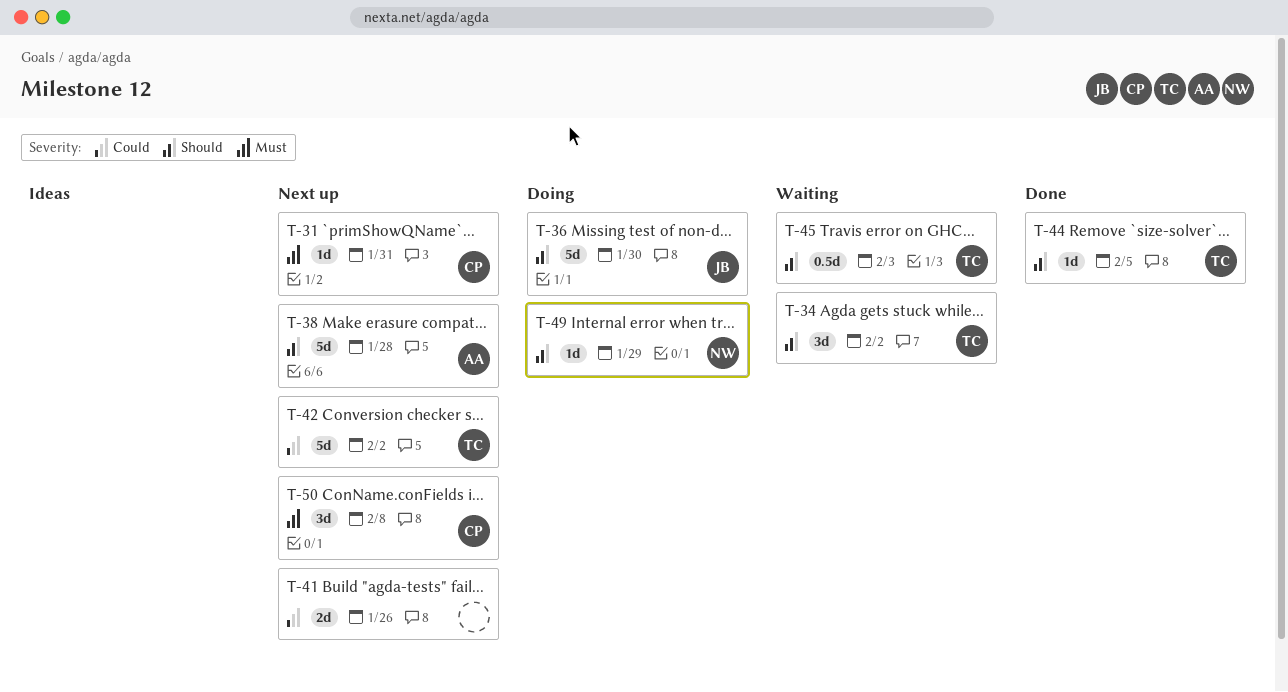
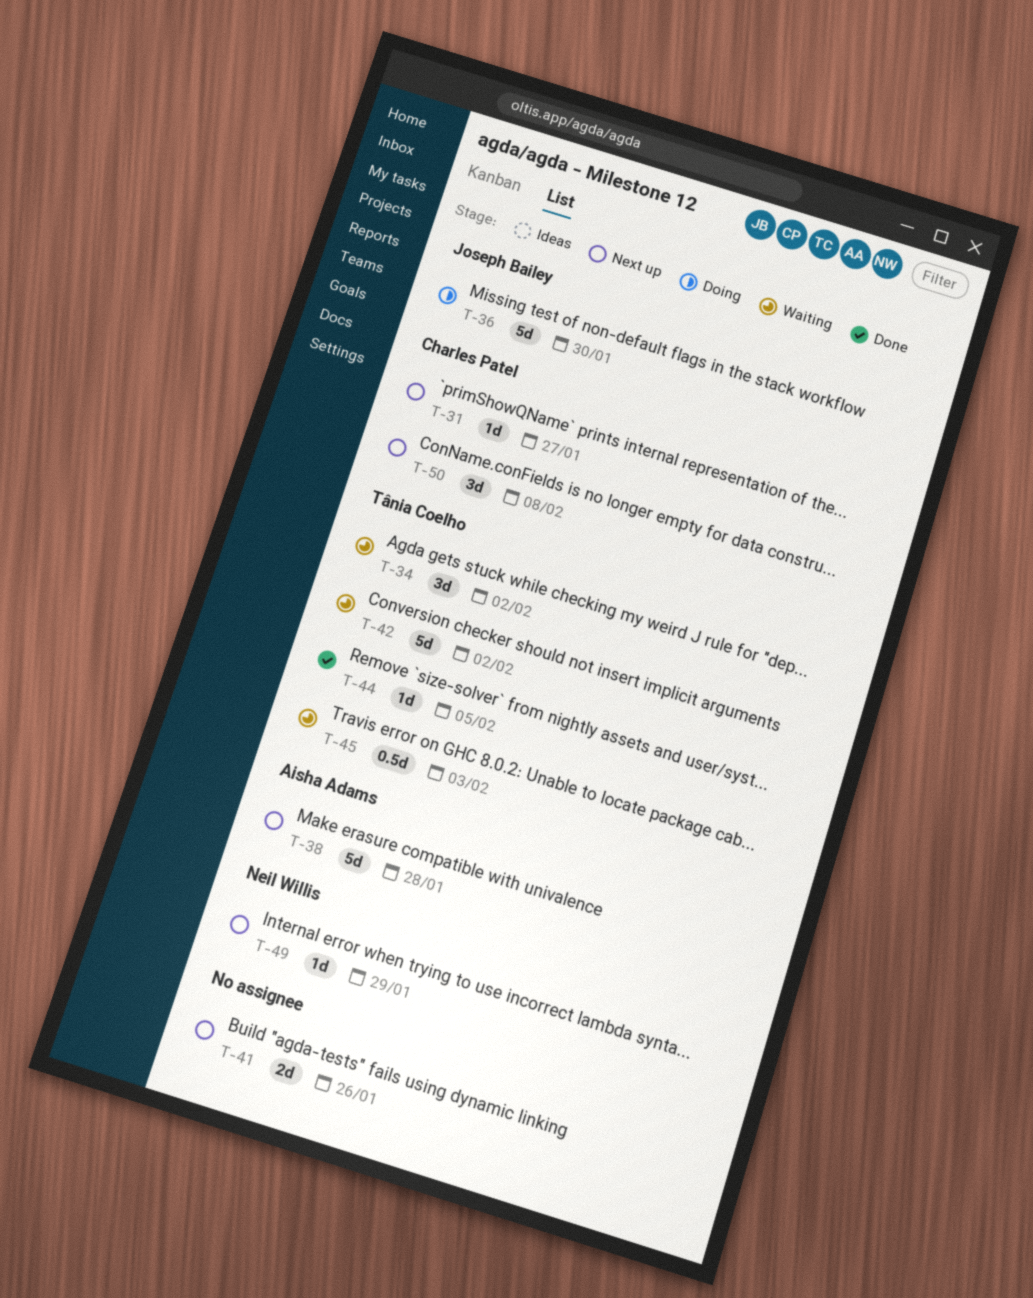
T-31, due: Jan 31 -> Jan 27
T-42, status: Next up -> Waiting
T-49, status: Doing -> Next up

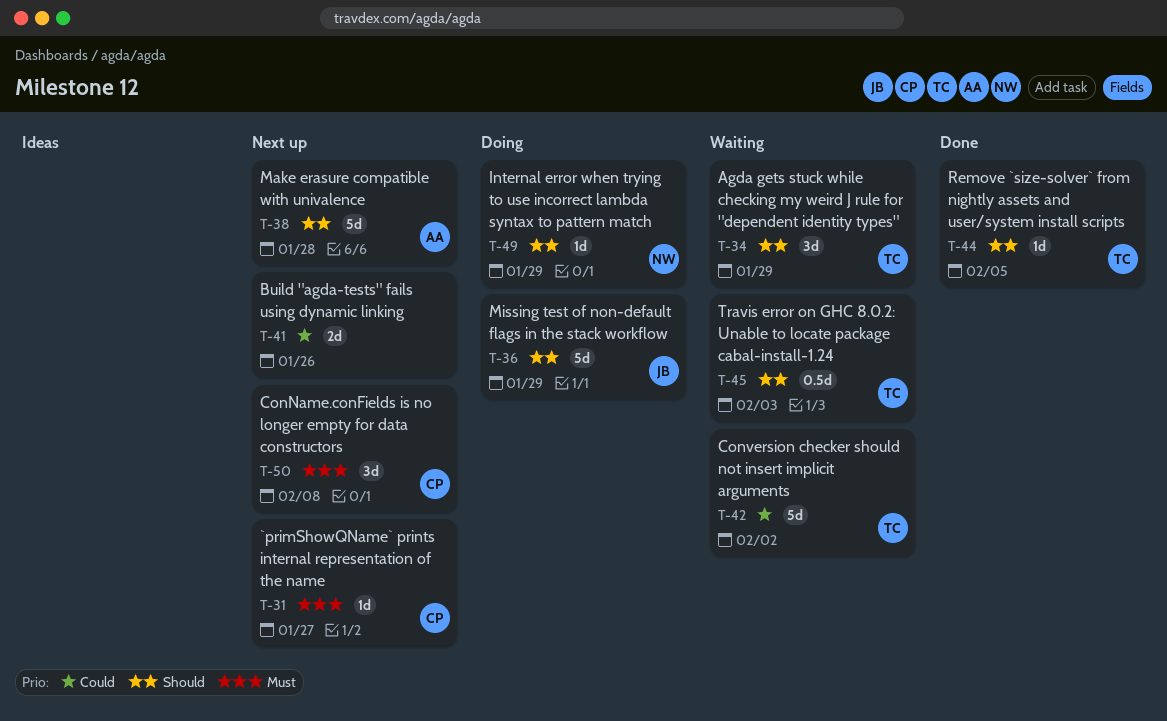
T-34, due: Feb 2 -> Jan 29
T-36, due: Jan 30 -> Jan 29
T-49, status: Next up -> Doing

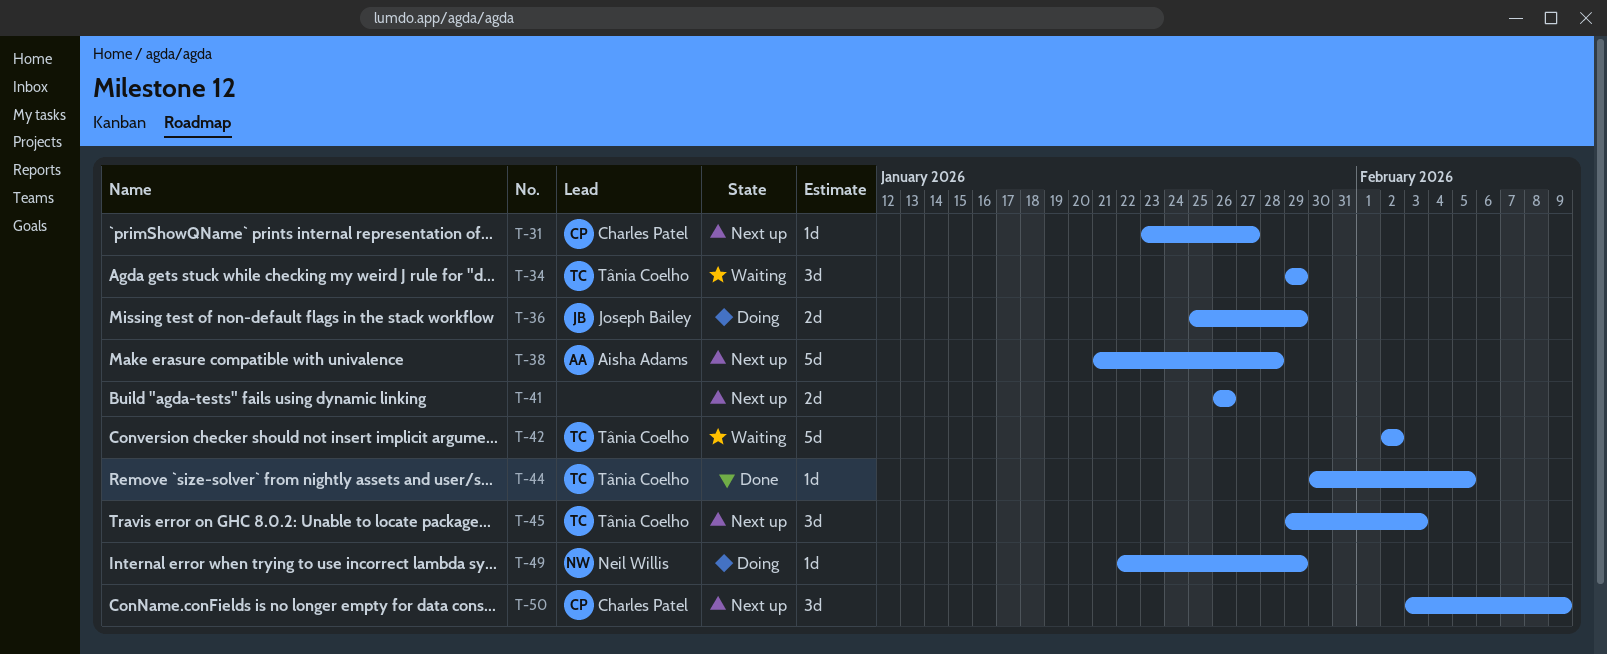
T-36, estimate: 5d -> 2d
T-45, status: Waiting -> Next up
T-45, estimate: 0.5d -> 3d
T-50, due: Feb 8 -> Feb 9

